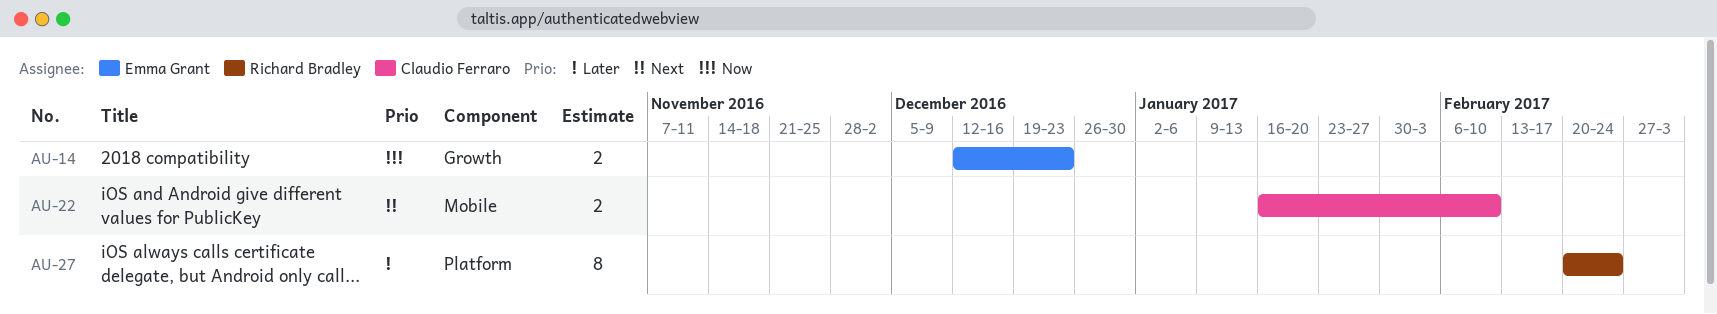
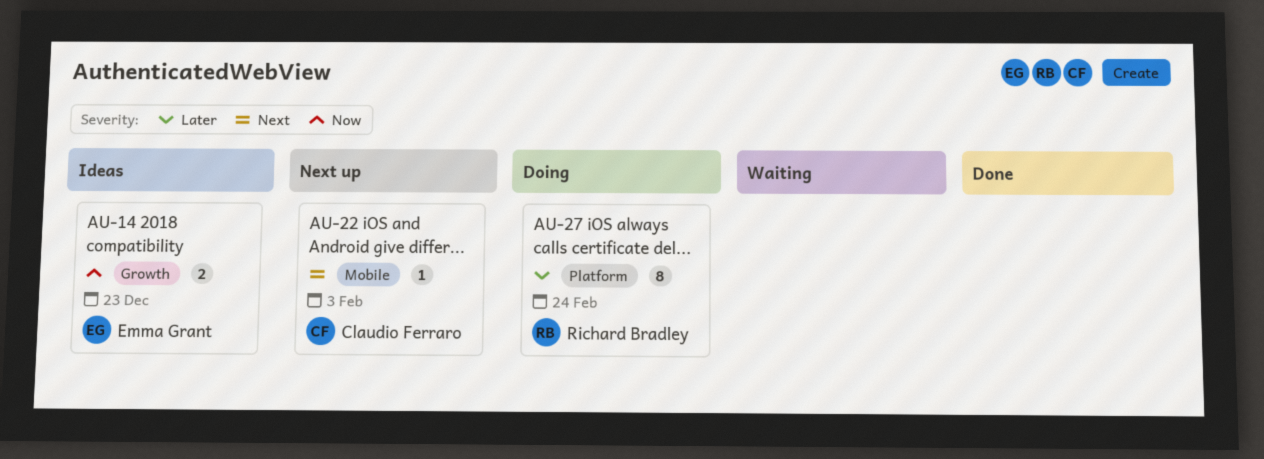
AU-22, estimate: 2 -> 1
AU-22, due: Feb 10 -> Feb 3

